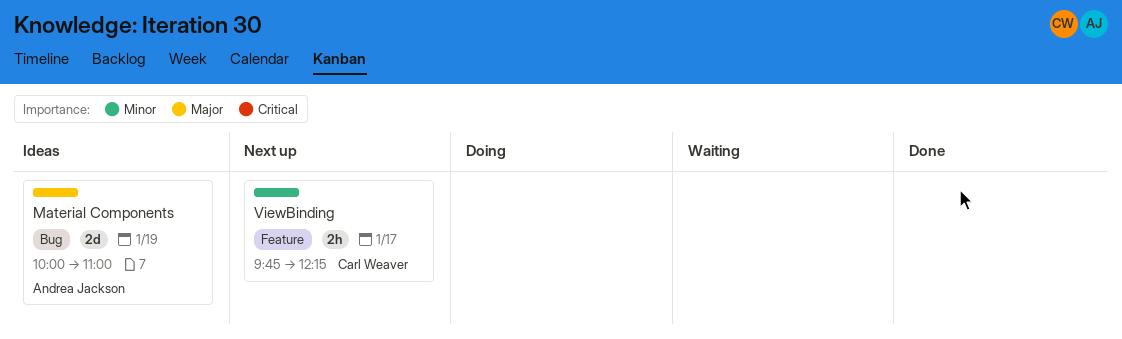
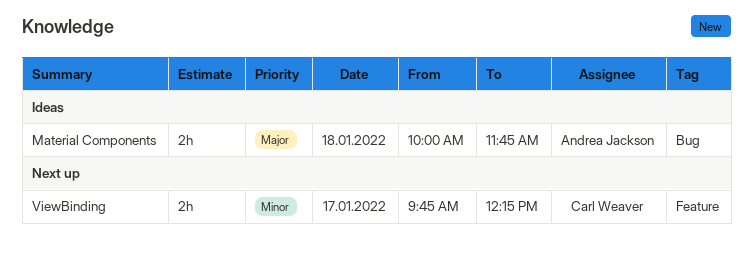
Material Components, estimate: 2d -> 2h
Material Components, day: Jan 19 -> Jan 18
Material Components, ends: 11:00 -> 11:45

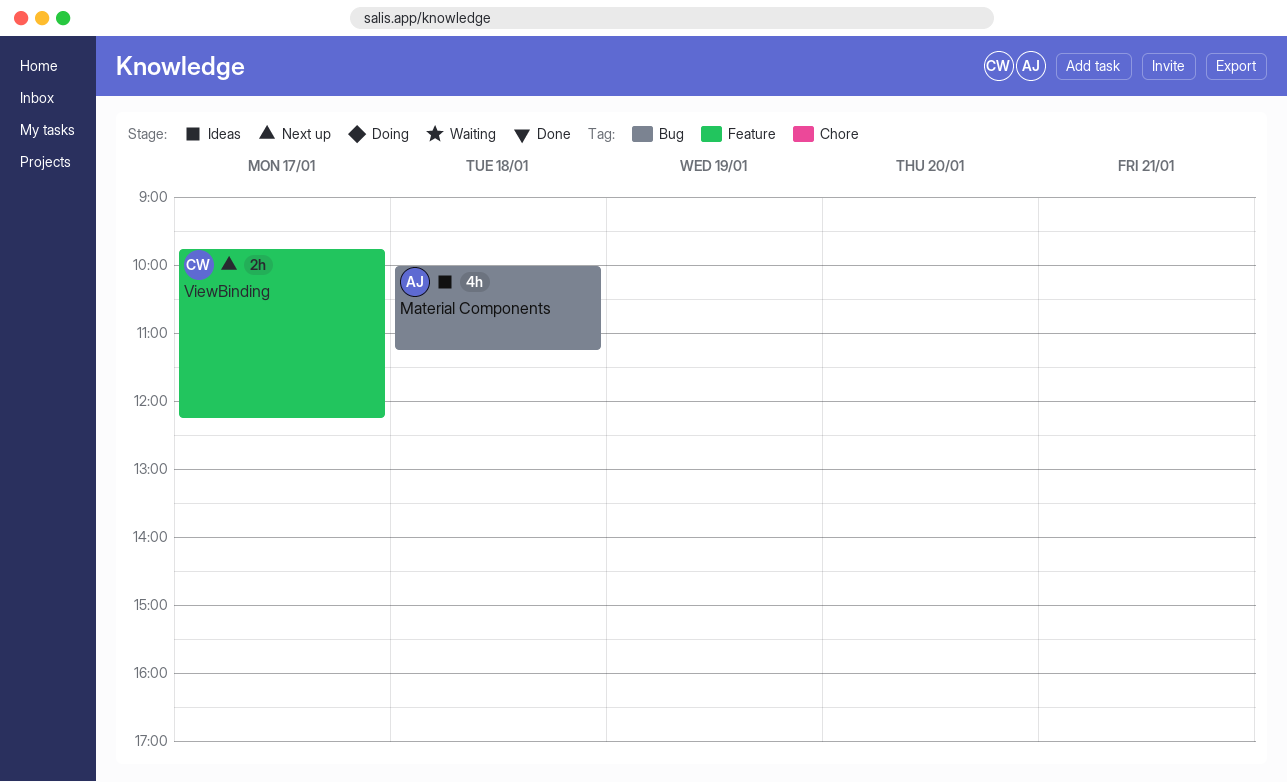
Material Components, estimate: 2h -> 4h
Material Components, ends: 11:45 -> 11:15

